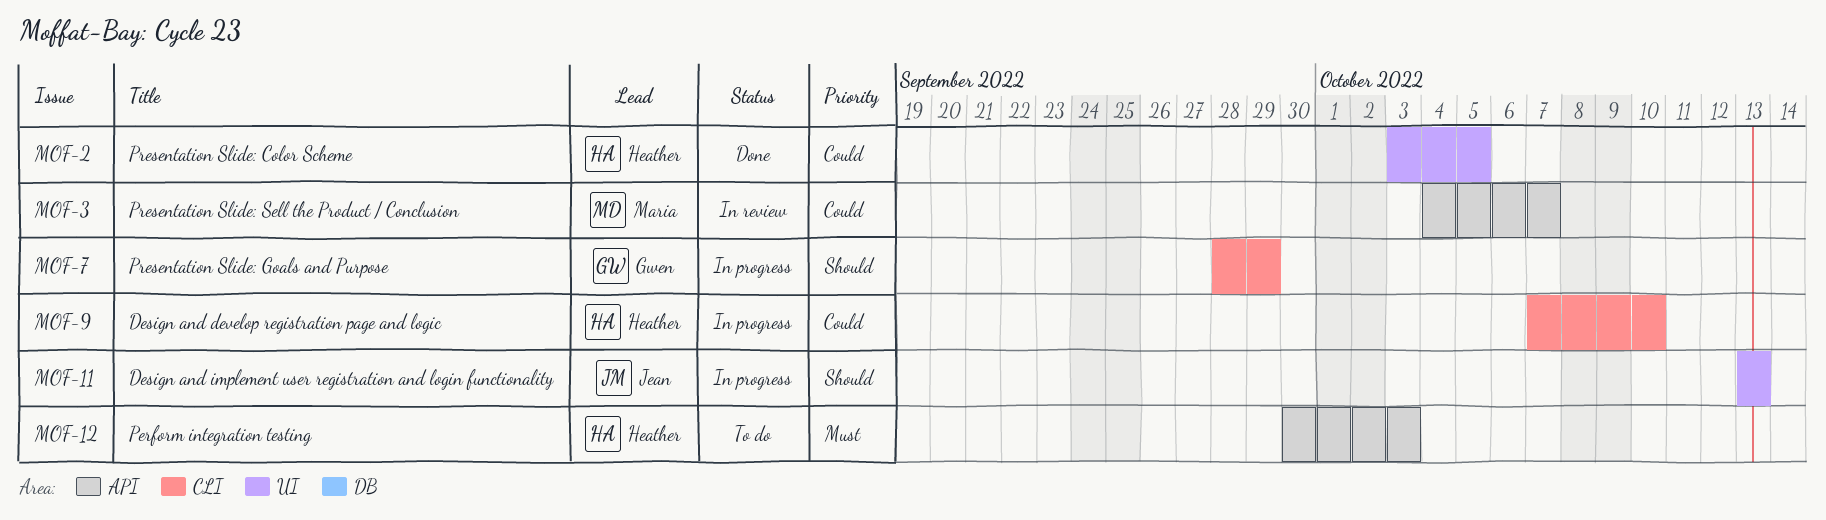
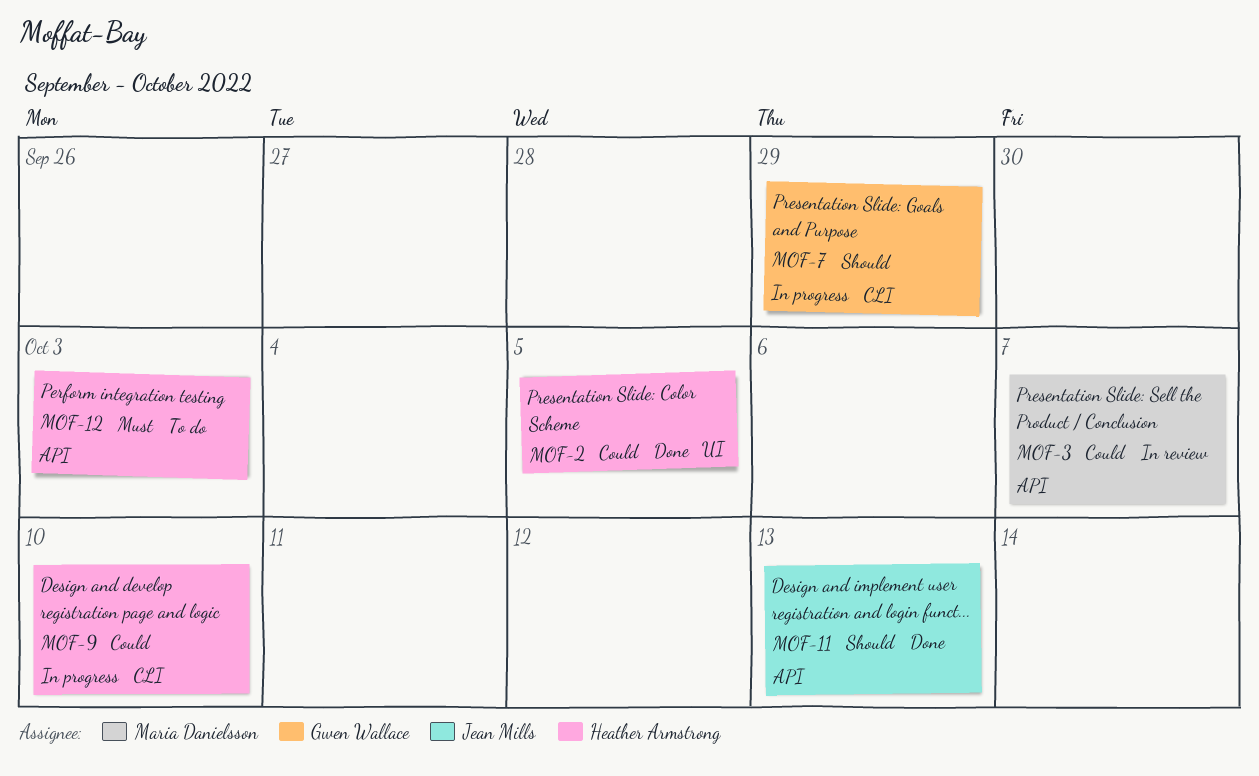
MOF-11, status: In progress -> Done
MOF-11, label: UI -> API

